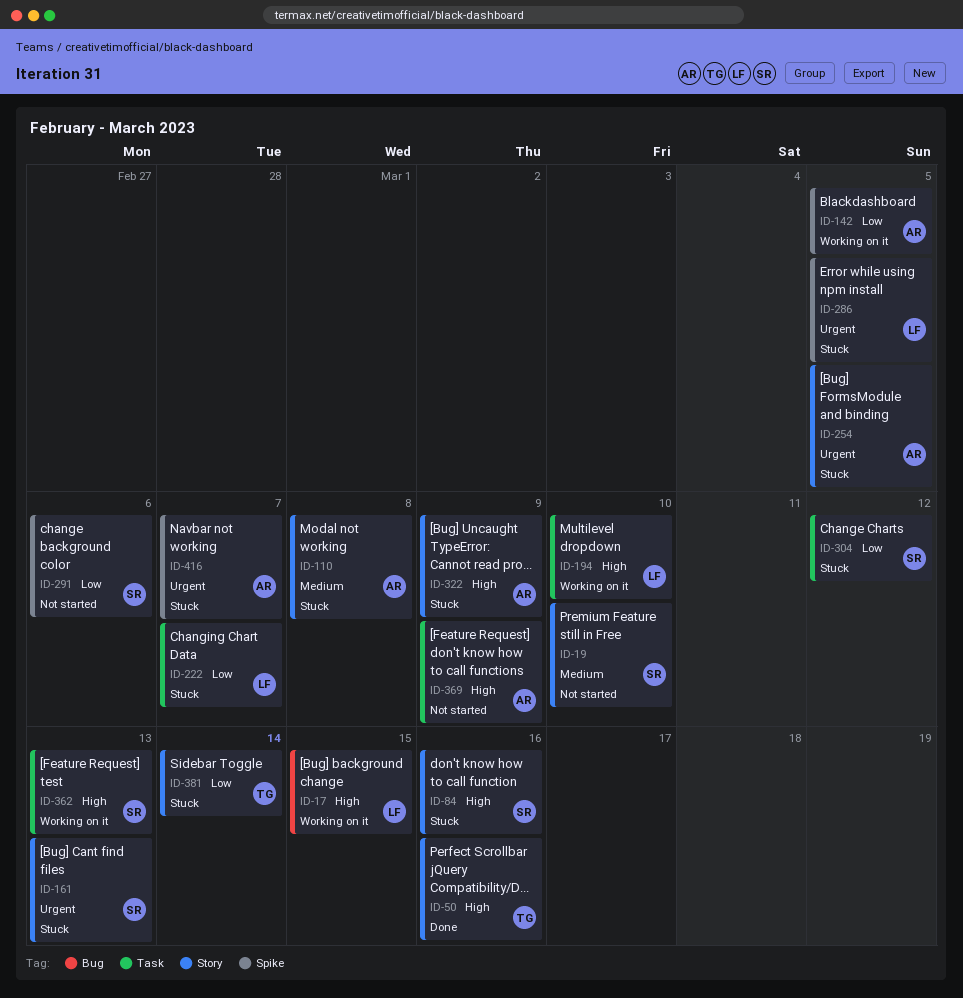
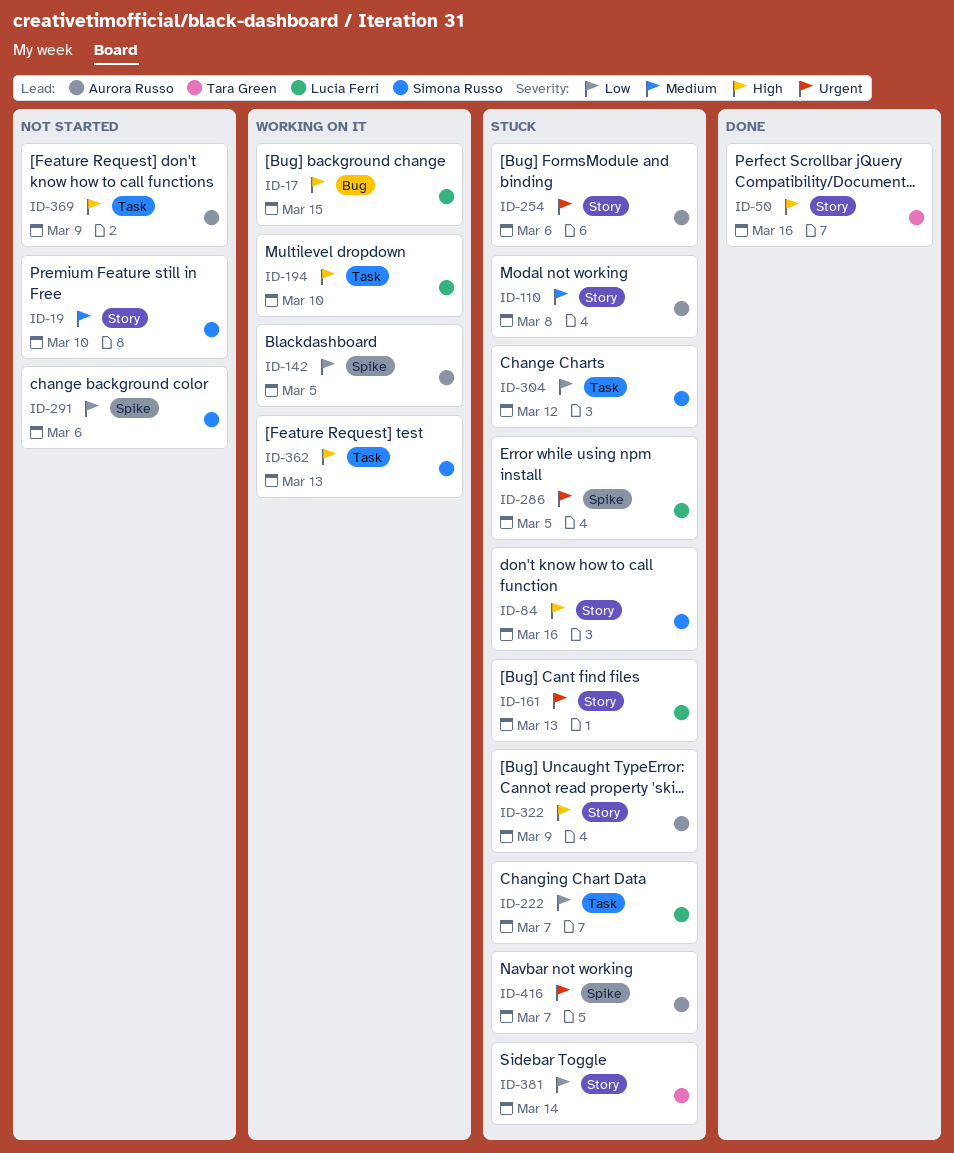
ID-161, owner: Simona Russo -> Lucia Ferri
ID-254, due: Mar 5 -> Mar 6

